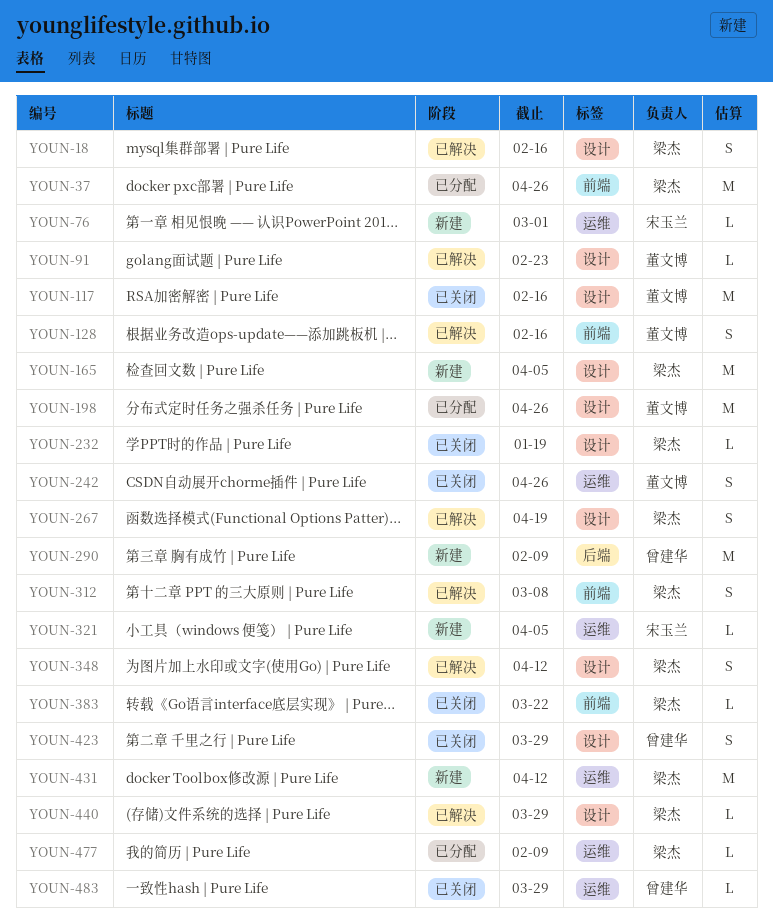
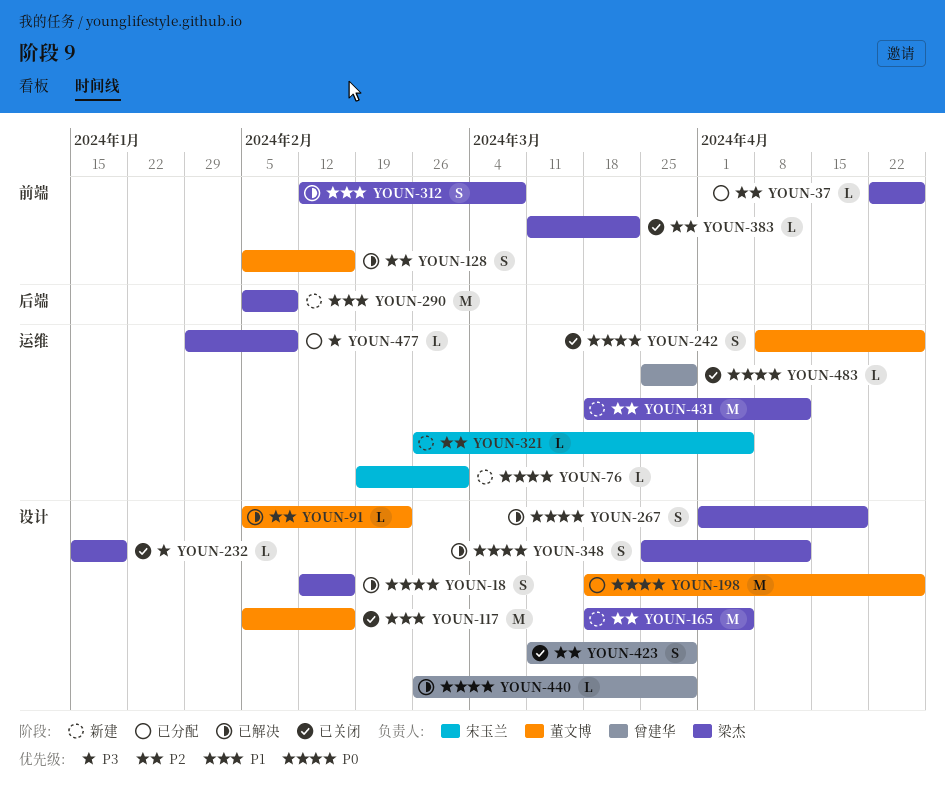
YOUN-37, estimate: M -> L
YOUN-290, owner: 曾建华 -> 梁杰
YOUN-440, owner: 梁杰 -> 曾建华

